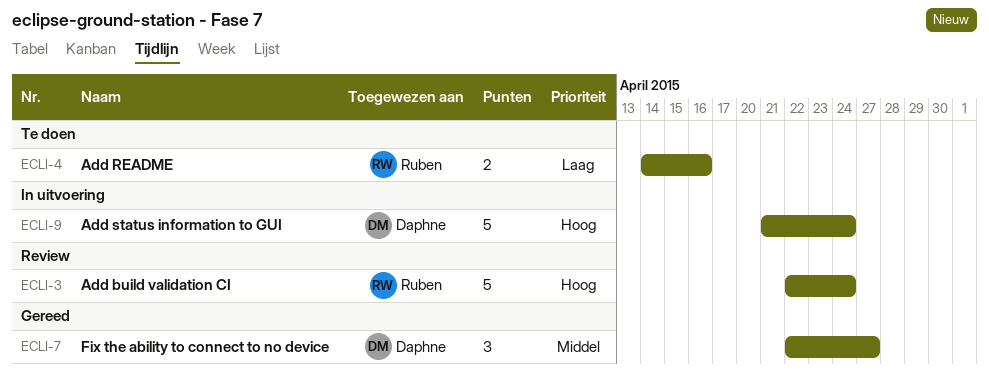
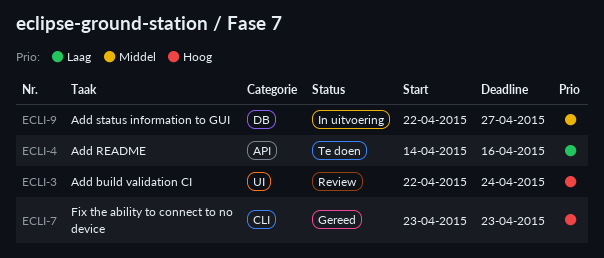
ECLI-7, priority: Middel -> Hoog
ECLI-7, start: Apr 22 -> Apr 23
ECLI-7, due: Apr 27 -> Apr 23
ECLI-9, priority: Hoog -> Middel
ECLI-9, start: Apr 21 -> Apr 22
ECLI-9, due: Apr 24 -> Apr 27

